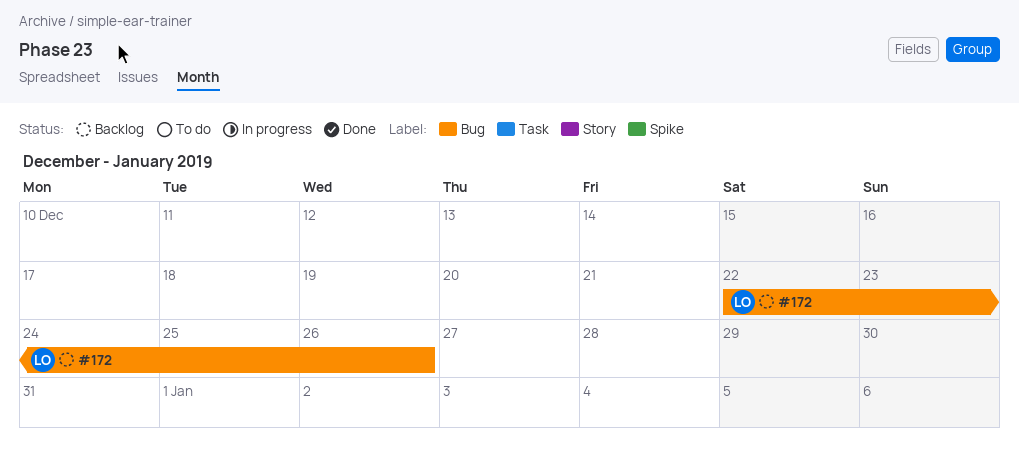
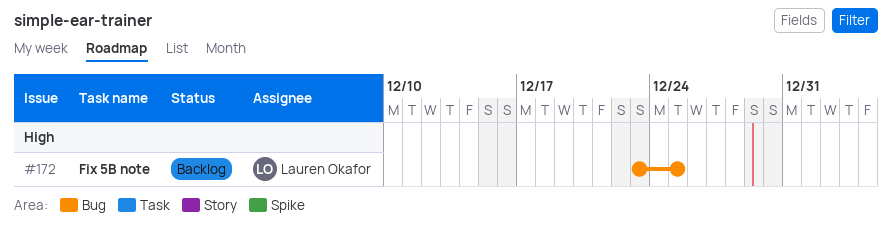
#172, start: Dec 22 -> Dec 23
#172, due: Dec 26 -> Dec 25

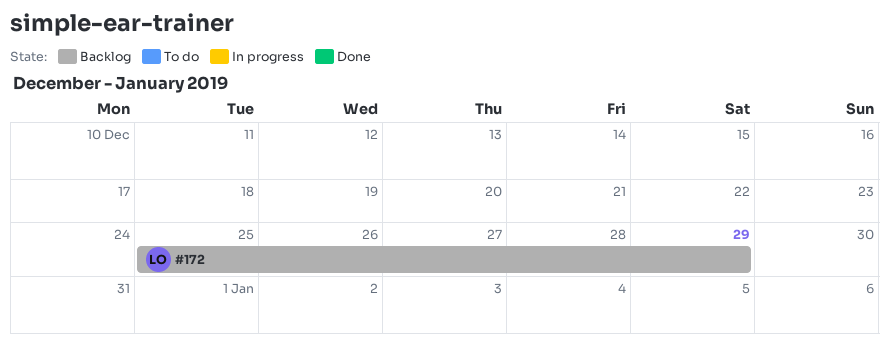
#172, start: Dec 23 -> Dec 25
#172, due: Dec 25 -> Dec 29

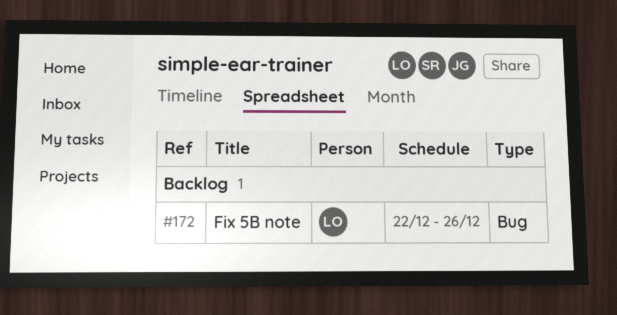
#172, start: Dec 25 -> Dec 22
#172, due: Dec 29 -> Dec 26

